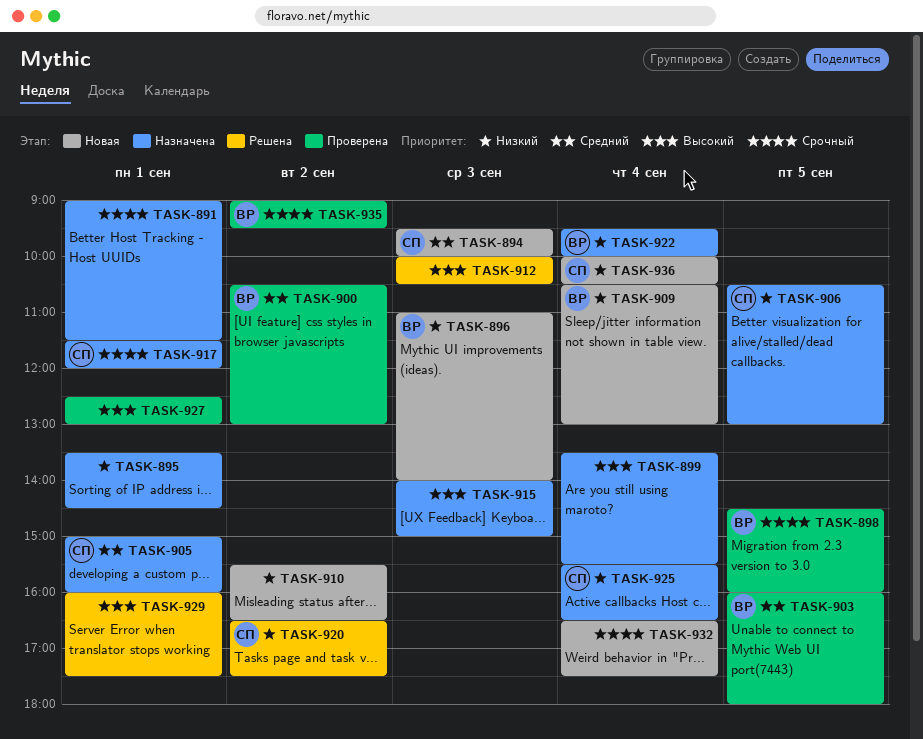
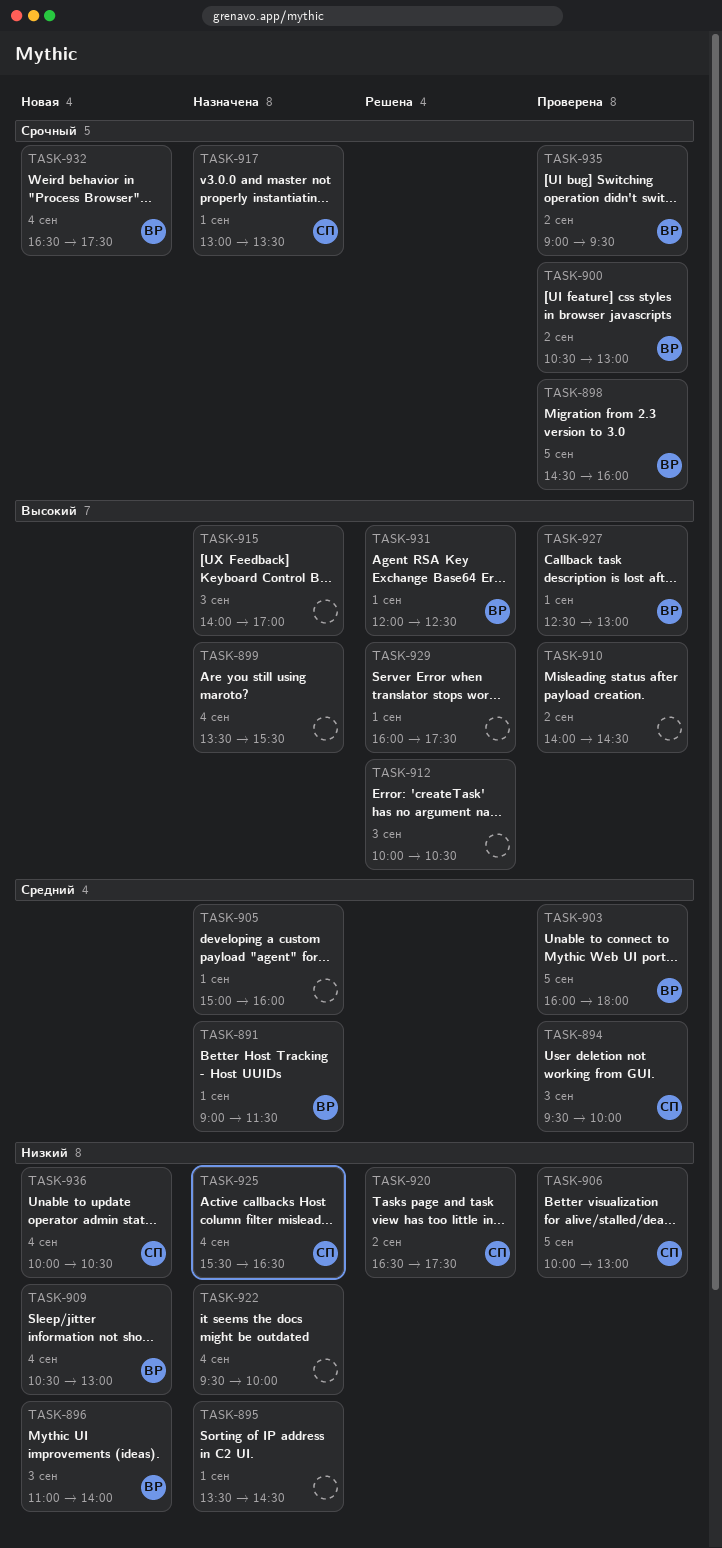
TASK-891, owner: none -> ВР
TASK-891, priority: Срочный -> Средний
TASK-894, status: Новая -> Проверена
TASK-900, priority: Средний -> Срочный
TASK-905, owner: СП -> none
TASK-906, status: Назначена -> Проверена
TASK-906, begins: 10:30 -> 10:00
TASK-910, status: Новая -> Проверена
TASK-910, priority: Низкий -> Высокий
TASK-910, begins: 15:30 -> 14:00
TASK-910, ends: 16:30 -> 14:30
TASK-915, ends: 15:00 -> 17:00
TASK-917, begins: 11:30 -> 13:00
TASK-917, ends: 12:00 -> 13:30
TASK-922, owner: ВР -> none
TASK-927, owner: none -> ВР
TASK-931: none -> present
TASK-932, owner: none -> ВР

